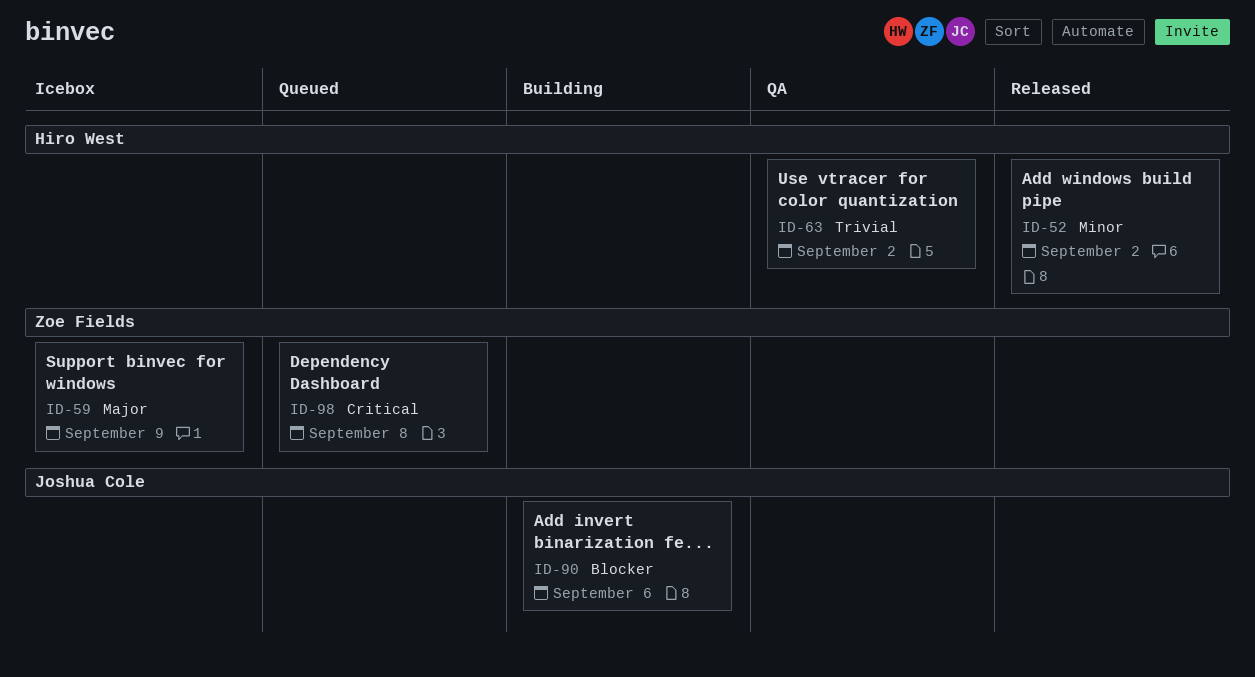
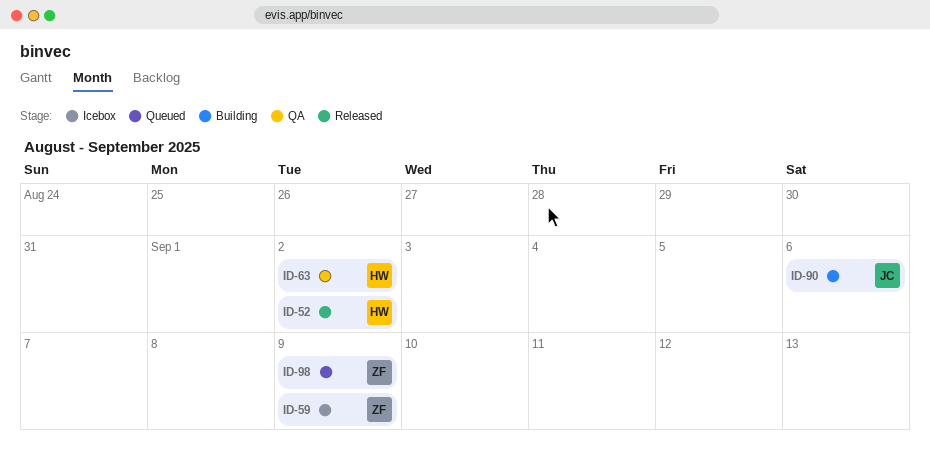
ID-98, due: Sep 8 -> Sep 9

